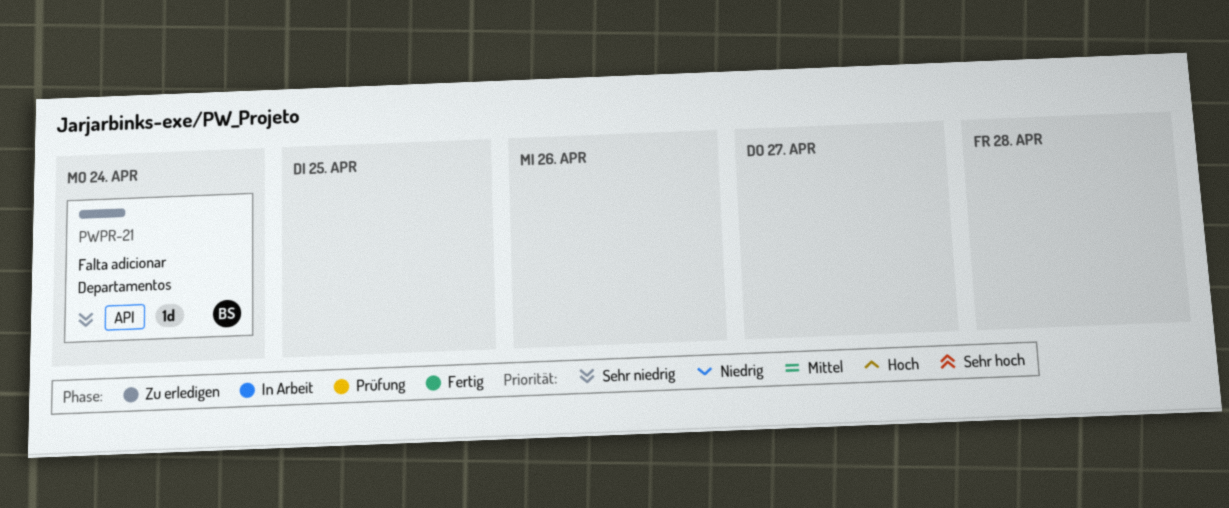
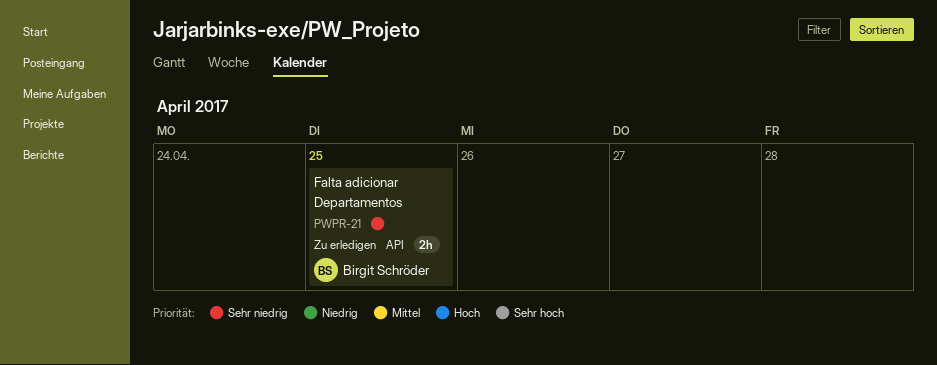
PWPR-21, estimate: 1d -> 2h
PWPR-21, due: Apr 24 -> Apr 25

